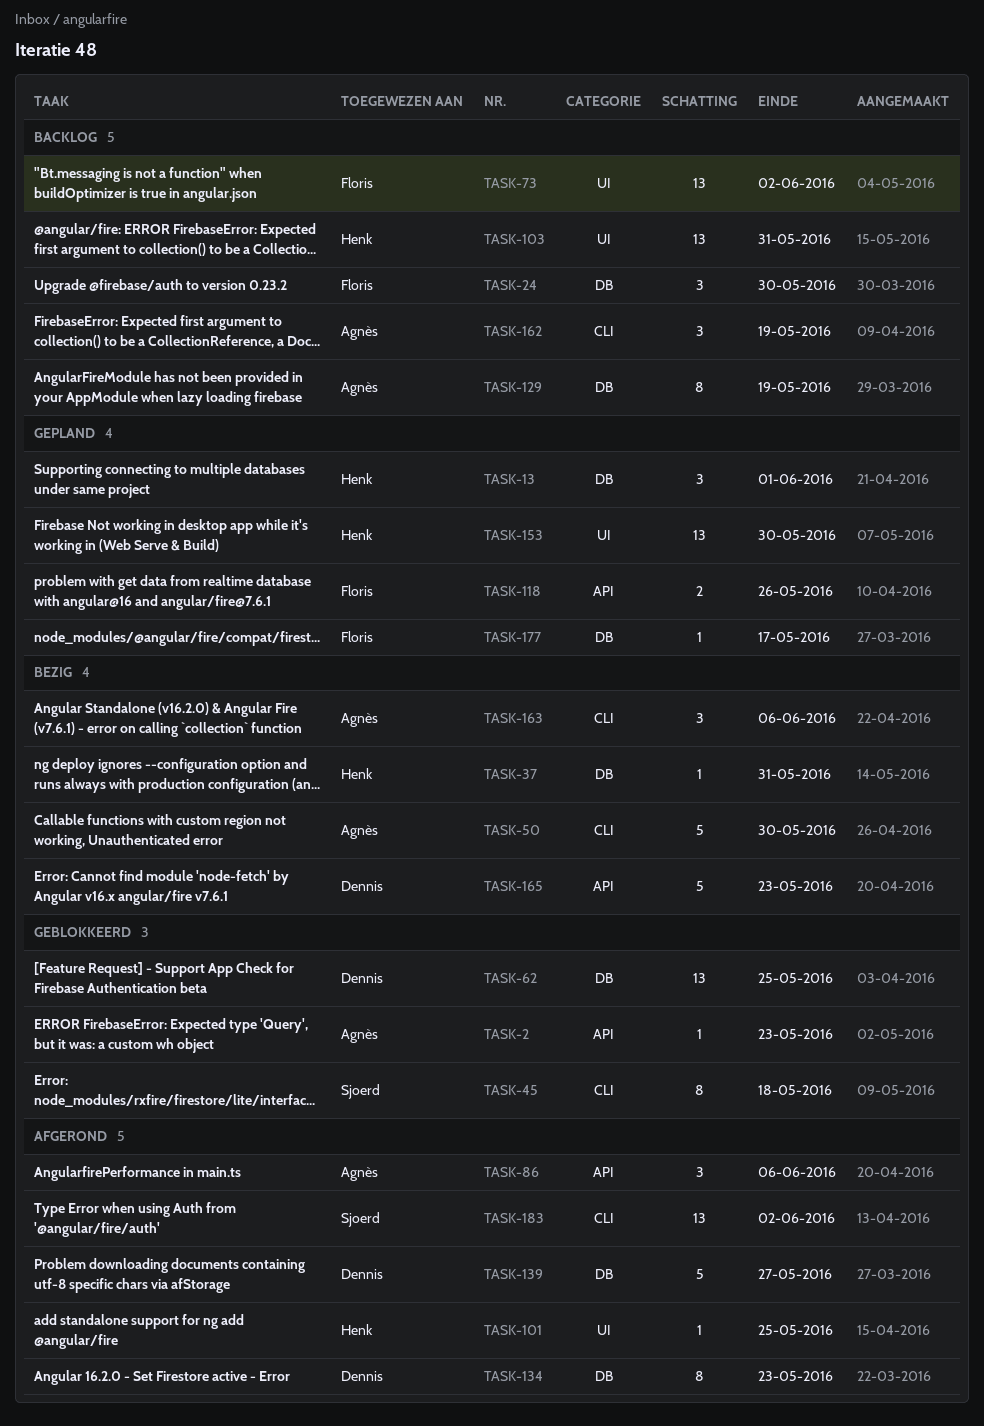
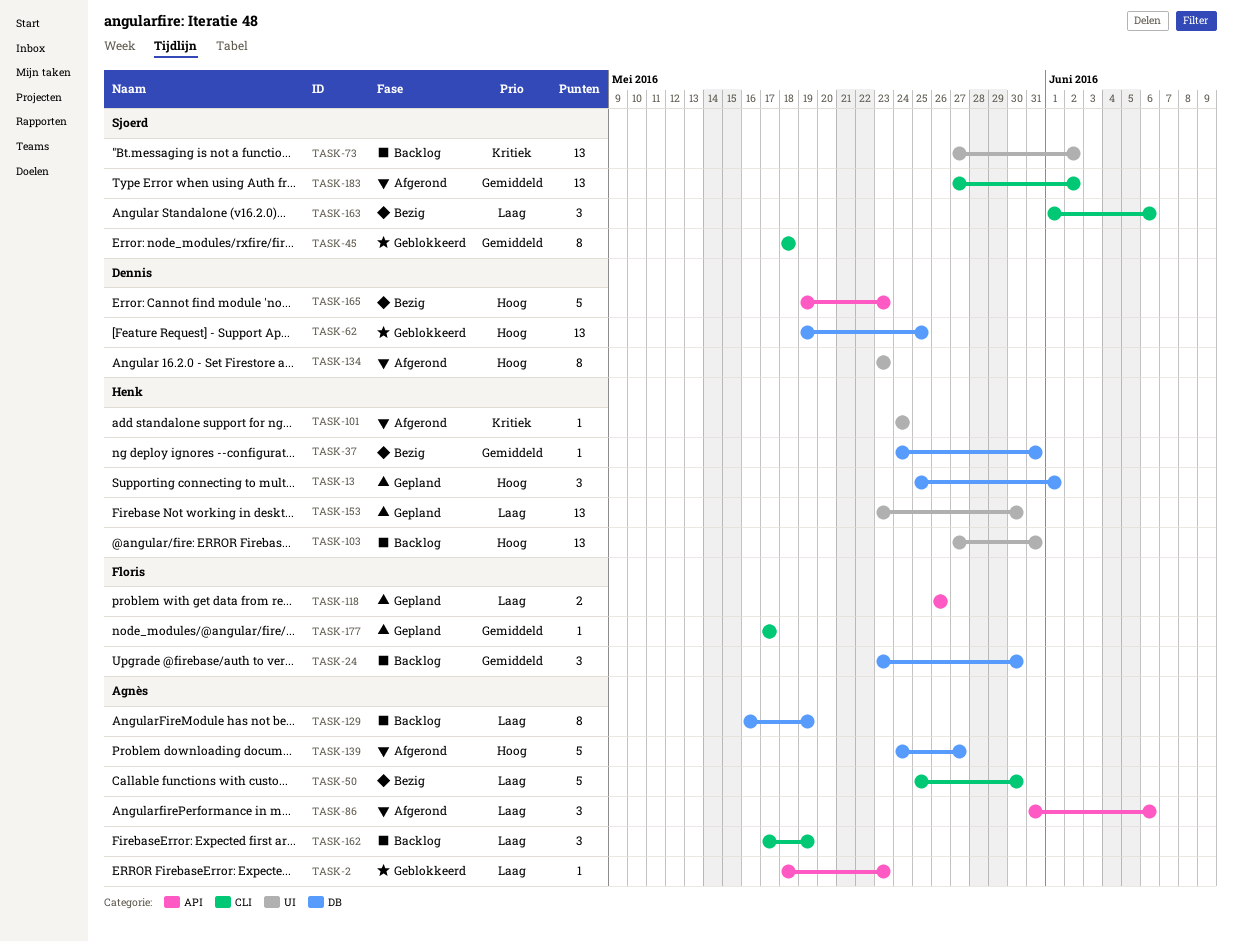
TASK-73, owner: Floris -> Sjoerd
TASK-101, due: May 25 -> May 24
TASK-134, label: DB -> UI
TASK-139, owner: Dennis -> Agnès
TASK-163, owner: Agnès -> Sjoerd
TASK-177, label: DB -> CLI

